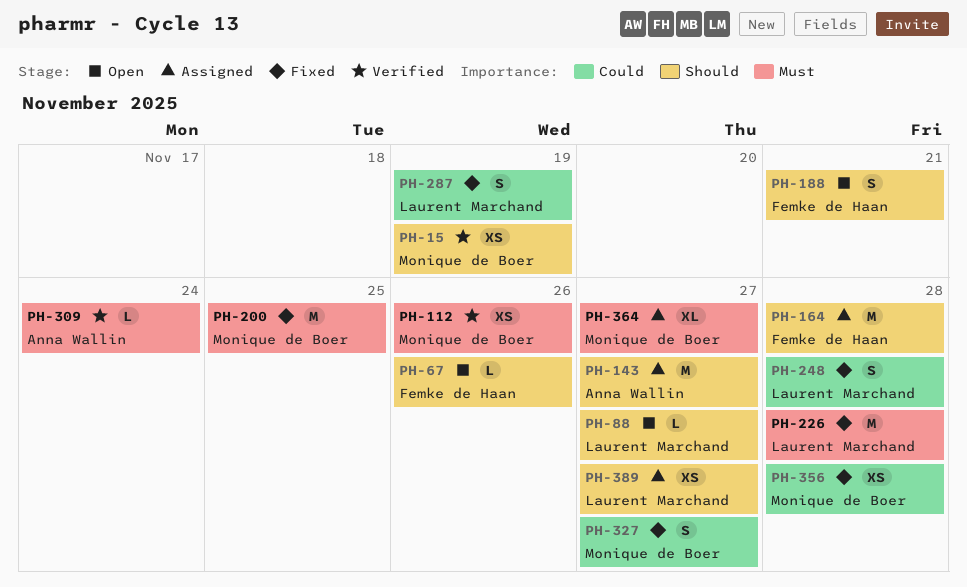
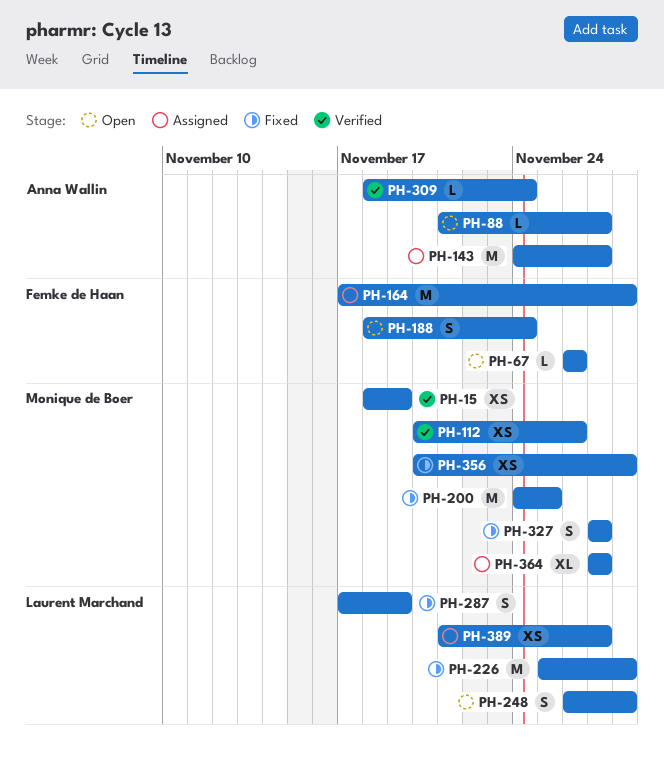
PH-88, owner: Laurent Marchand -> Anna Wallin
PH-188, due: Nov 21 -> Nov 24
PH-248, status: Fixed -> Open

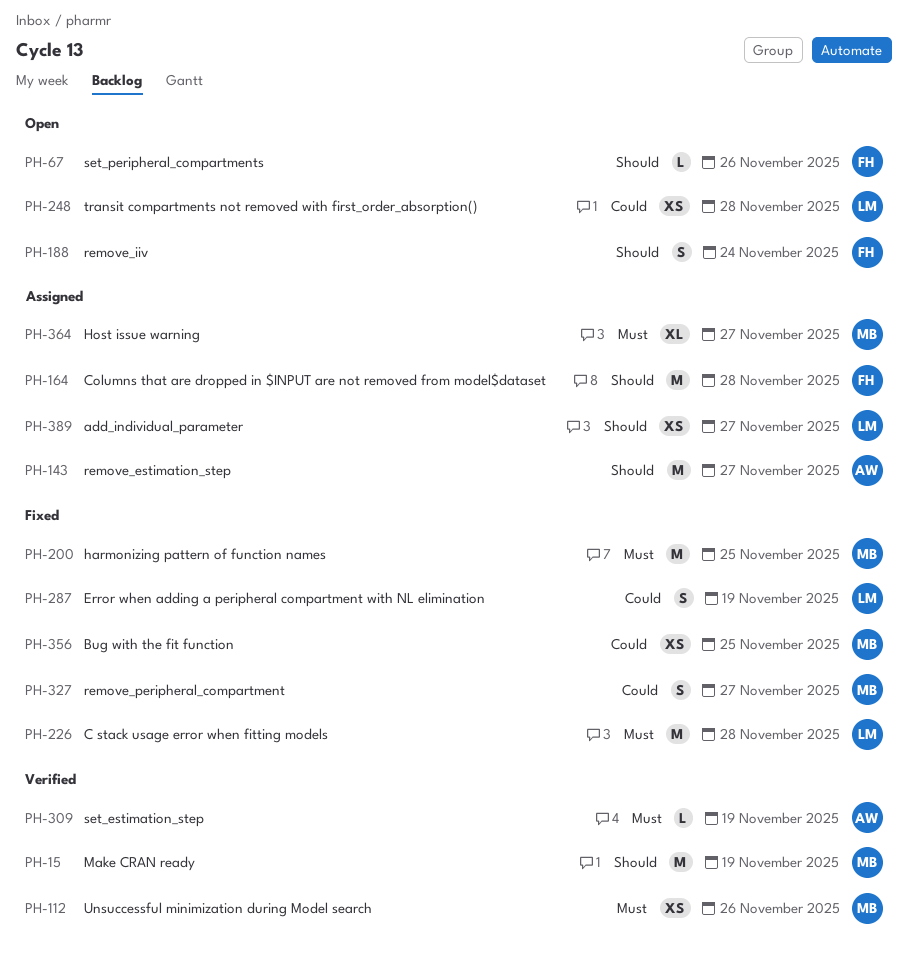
PH-15, estimate: XS -> M
PH-88: present -> none
PH-248, estimate: S -> XS
PH-309, due: Nov 24 -> Nov 19
PH-356, due: Nov 28 -> Nov 25

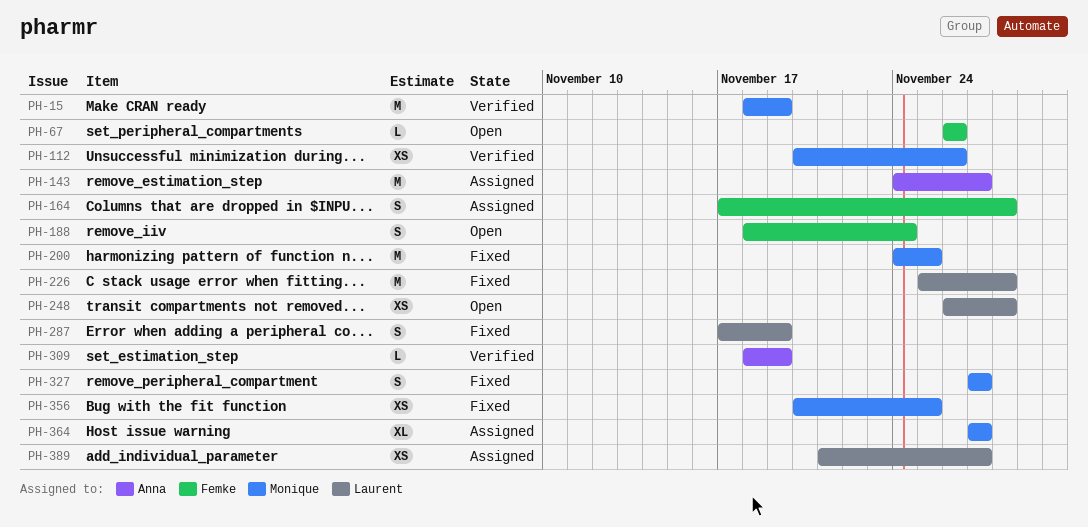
PH-164, estimate: M -> S

